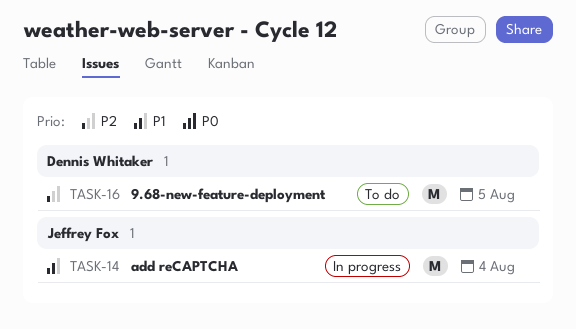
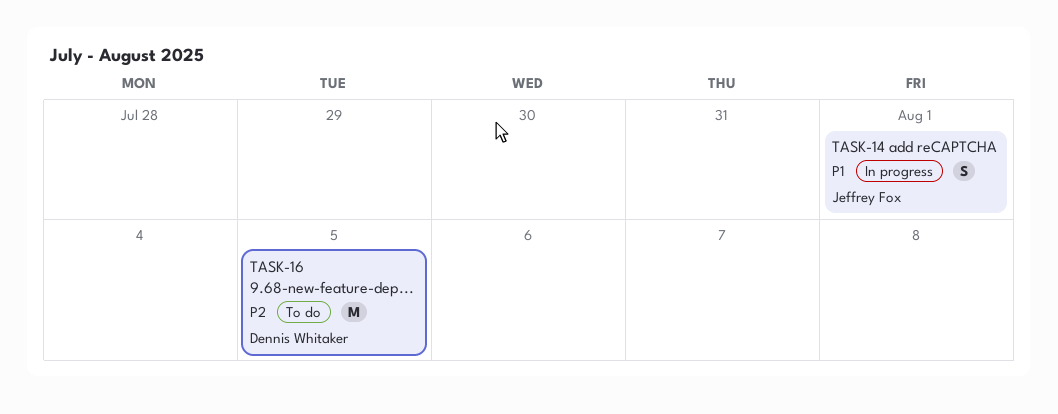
TASK-14, estimate: M -> S
TASK-14, due: Aug 4 -> Aug 1

